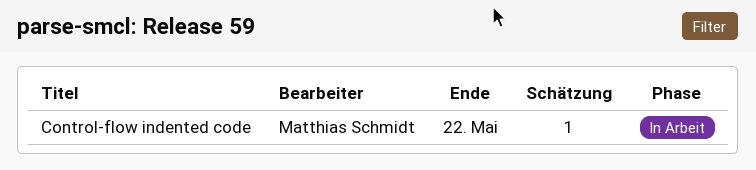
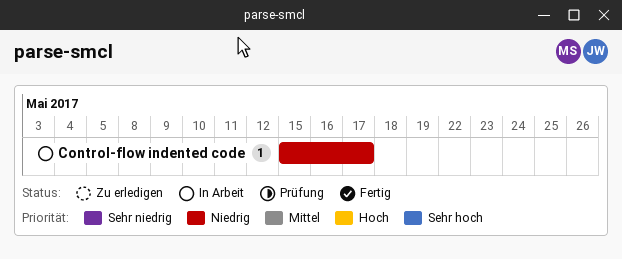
Control-flow indented code, due: May 22 -> May 17

